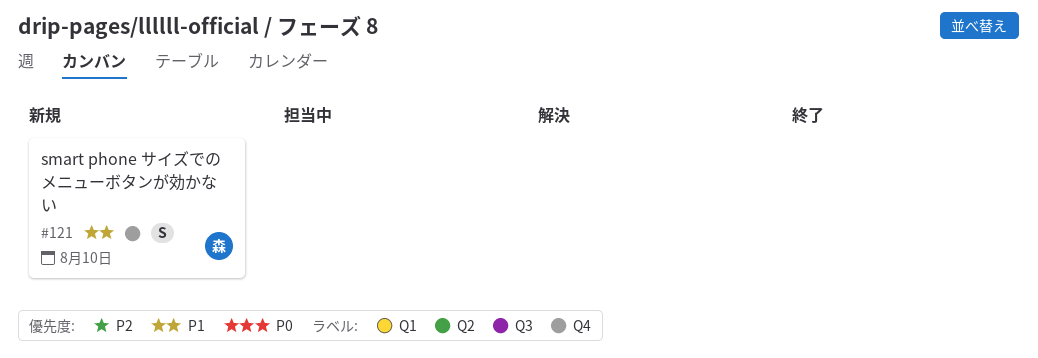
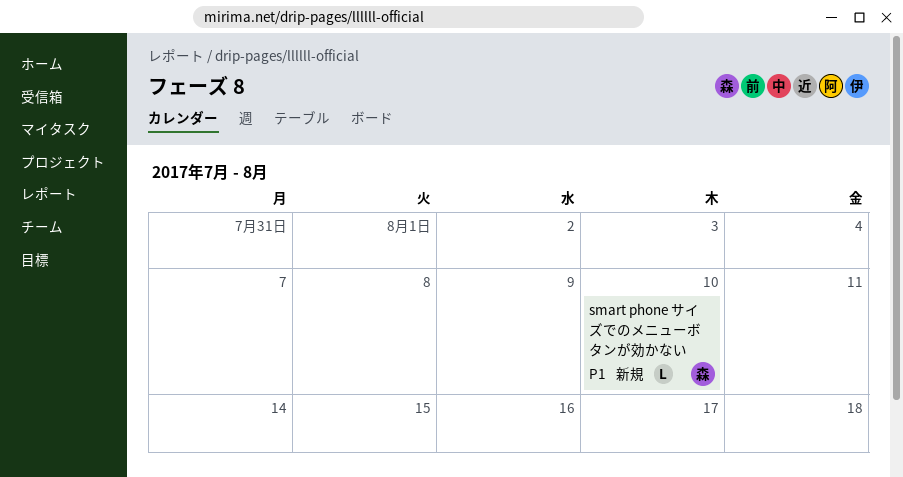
smart phone サイズでのメニューボタンが効かない, estimate: S -> L

